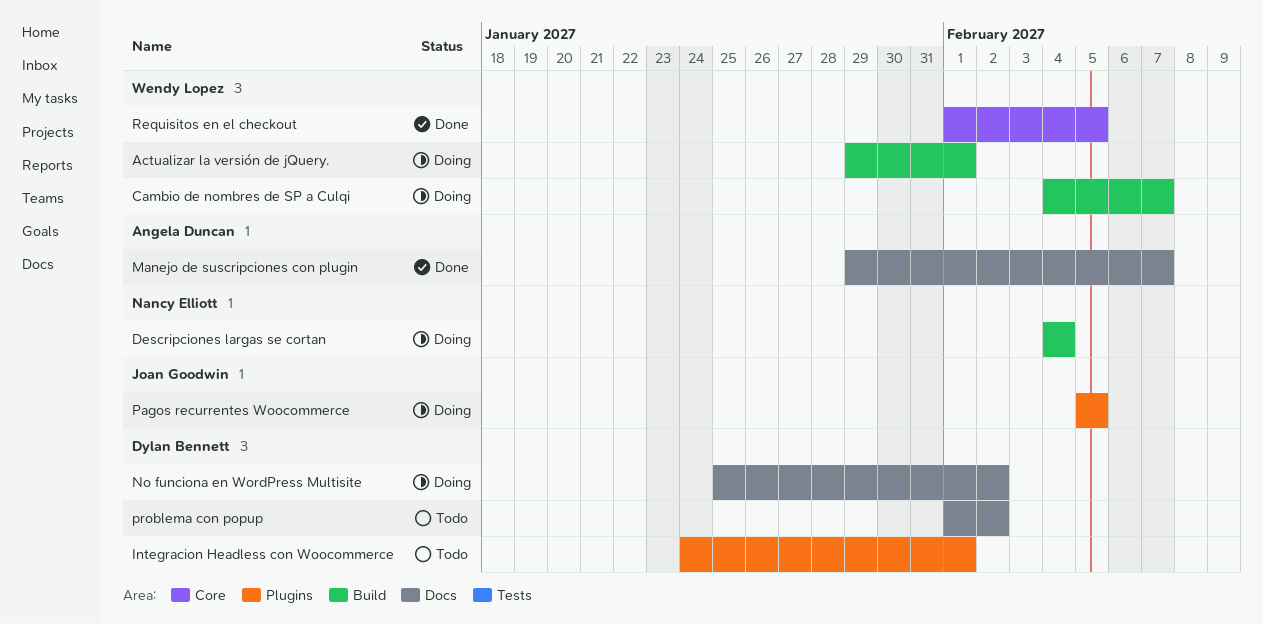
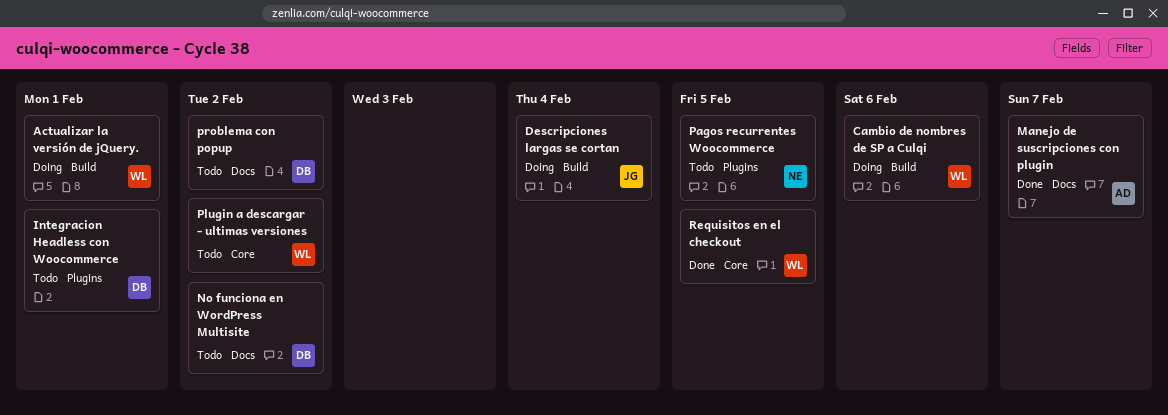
Cambio de nombres de SP a Culqi, due: Feb 7 -> Feb 6
Descripciones largas se cortan, owner: Nancy Elliott -> Joan Goodwin
No funciona en WordPress Multisite, status: Doing -> Todo
Pagos recurrentes Woocommerce, status: Doing -> Todo
Pagos recurrentes Woocommerce, owner: Joan Goodwin -> Nancy Elliott
Plugin a descargar - ultimas versiones: none -> present

